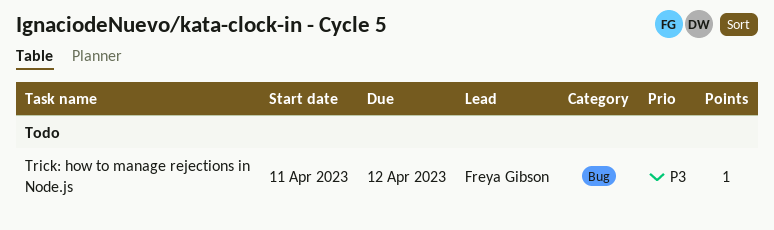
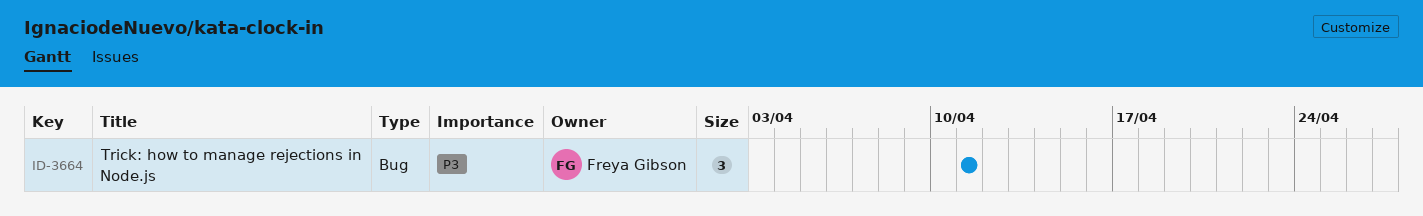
Trick: how to manage rejections in Node.js, estimate: 1 -> 3
Trick: how to manage rejections in Node.js, due: Apr 12 -> Apr 11

